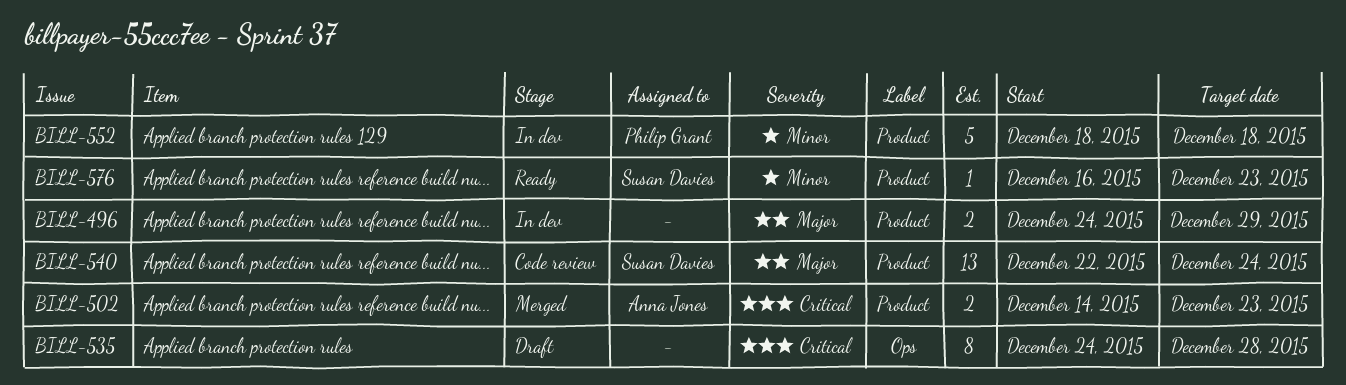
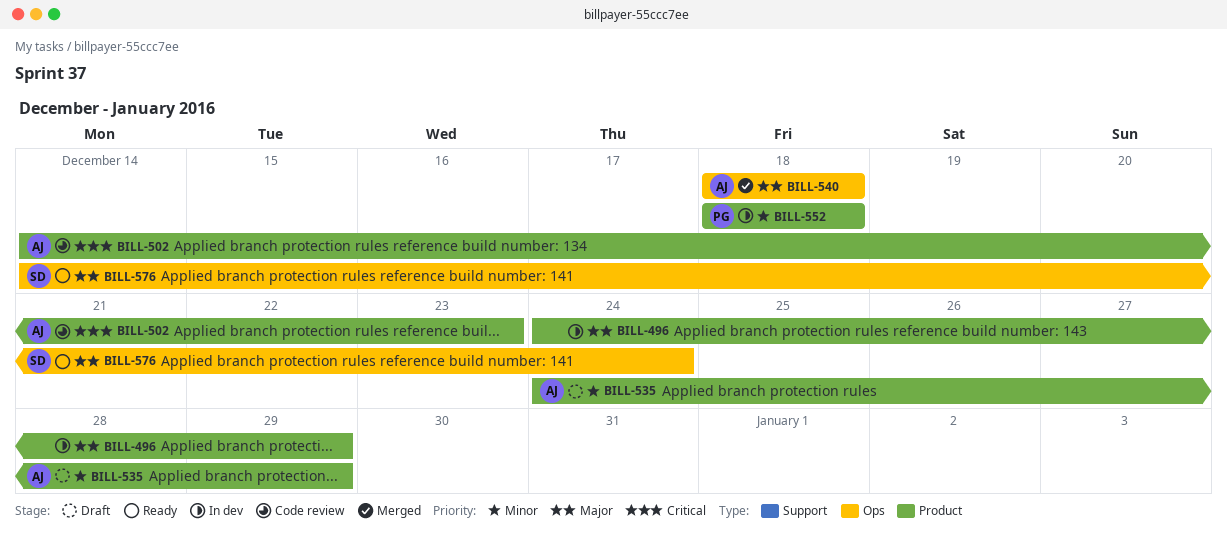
BILL-502, status: Merged -> Code review
BILL-535, owner: none -> Anna Jones
BILL-535, priority: Critical -> Minor
BILL-535, label: Ops -> Product
BILL-535, due: Dec 28 -> Dec 29
BILL-540, status: Code review -> Merged
BILL-540, owner: Susan Davies -> Anna Jones
BILL-540, label: Product -> Ops
BILL-540, start: Dec 22 -> Dec 18
BILL-540, due: Dec 24 -> Dec 18
BILL-576, priority: Minor -> Major
BILL-576, label: Product -> Ops
BILL-576, start: Dec 16 -> Dec 14
BILL-576, due: Dec 23 -> Dec 24

